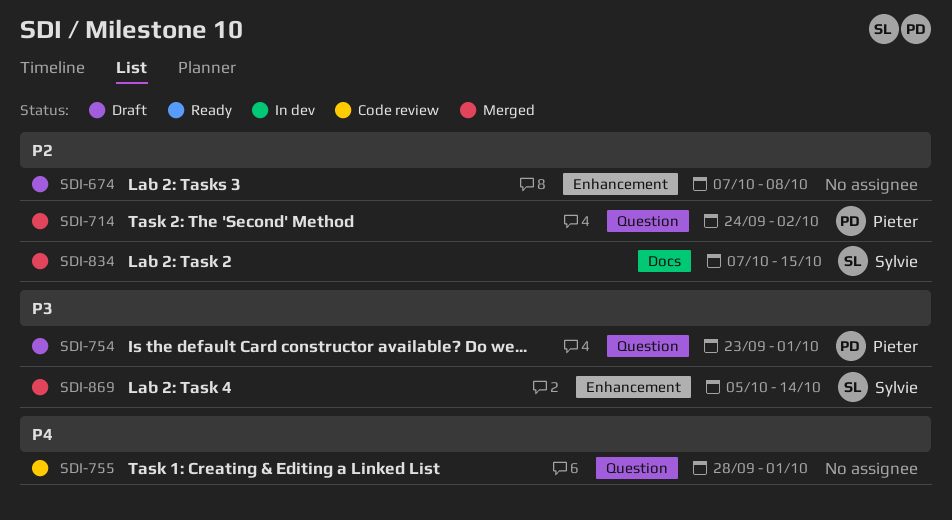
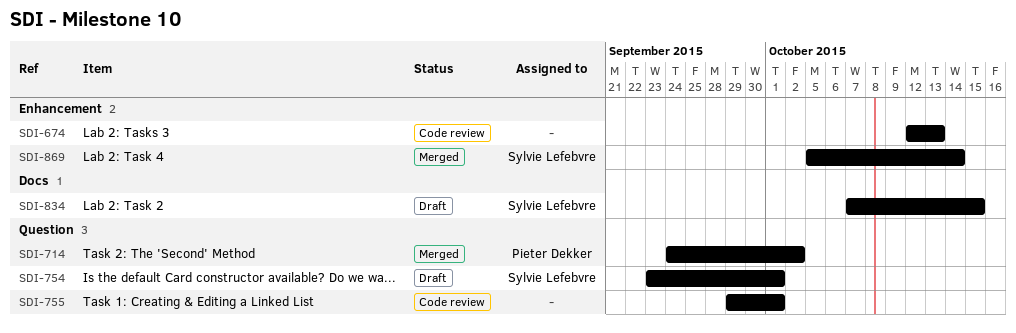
SDI-674, status: Draft -> Code review
SDI-674, start: Oct 7 -> Oct 12
SDI-674, due: Oct 8 -> Oct 13
SDI-754, owner: Pieter Dekker -> Sylvie Lefebvre
SDI-755, start: Sep 28 -> Sep 29
SDI-834, status: Merged -> Draft

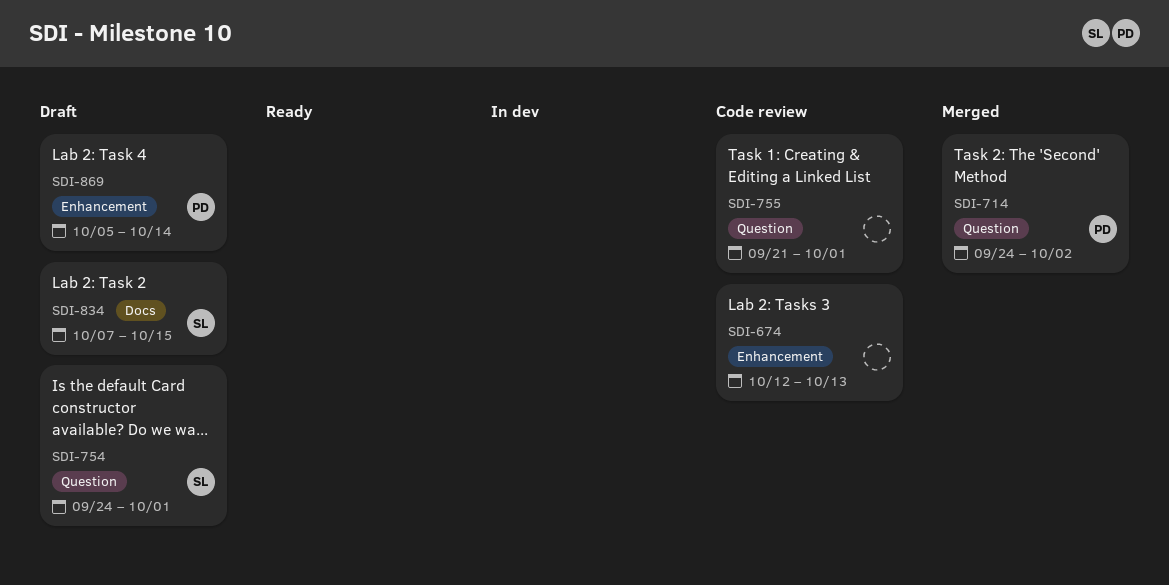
SDI-754, start: Sep 23 -> Sep 24
SDI-755, start: Sep 29 -> Sep 21
SDI-869, status: Merged -> Draft
SDI-869, owner: Sylvie Lefebvre -> Pieter Dekker

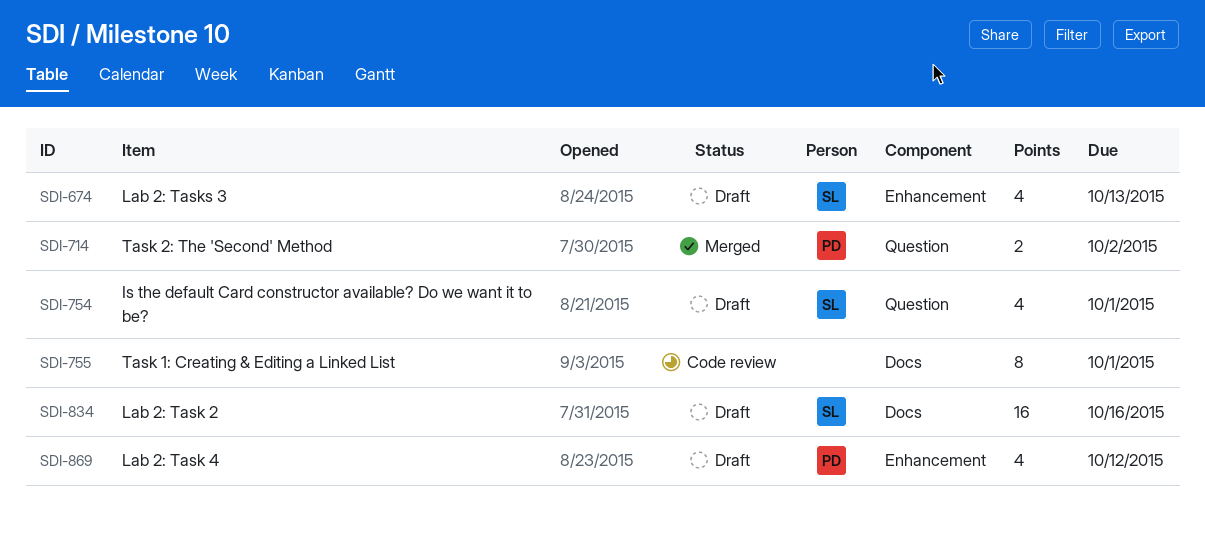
SDI-674, status: Code review -> Draft
SDI-674, owner: none -> SL
SDI-755, label: Question -> Docs
SDI-834, due: Oct 15 -> Oct 16
SDI-869, due: Oct 14 -> Oct 12

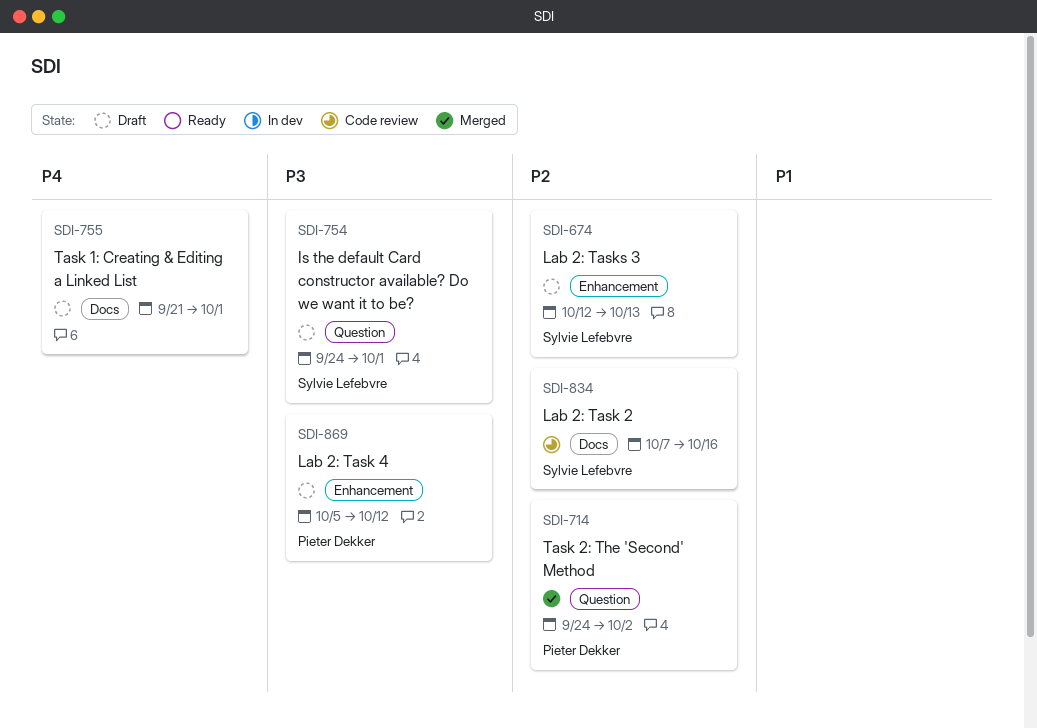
SDI-755, status: Code review -> Draft
SDI-834, status: Draft -> Code review

